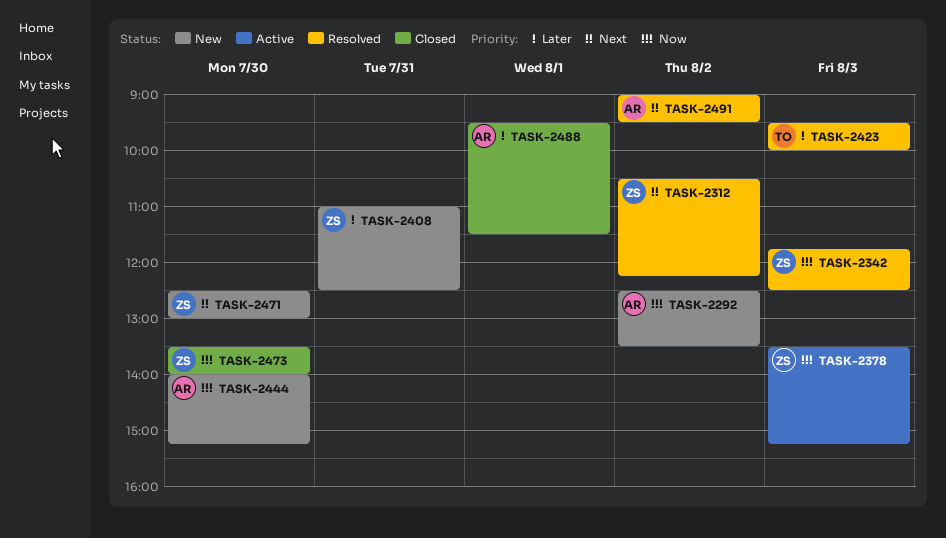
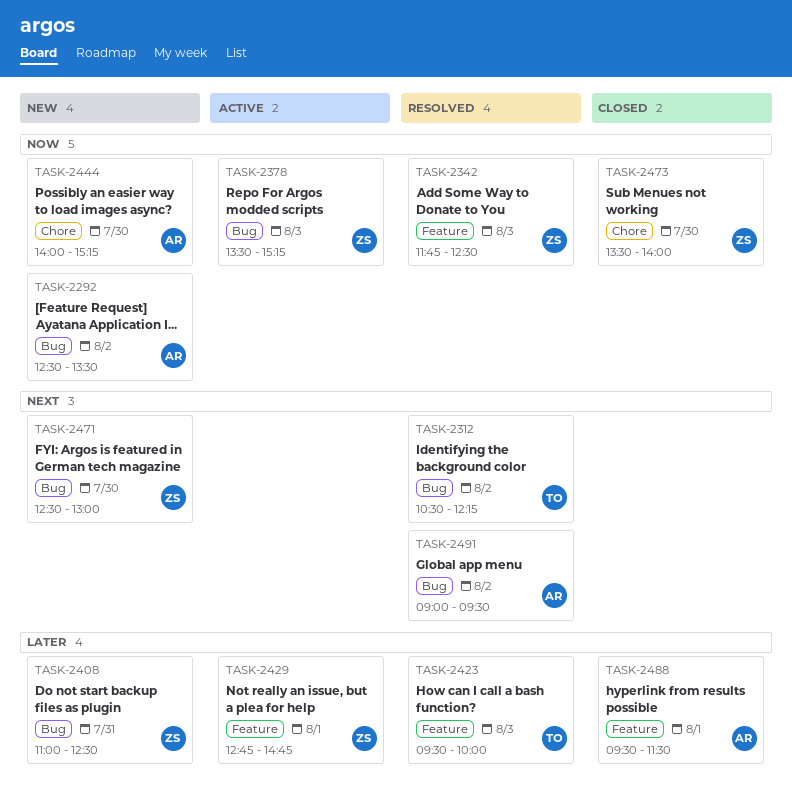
TASK-2312, owner: ZS -> TO
TASK-2429: none -> present

